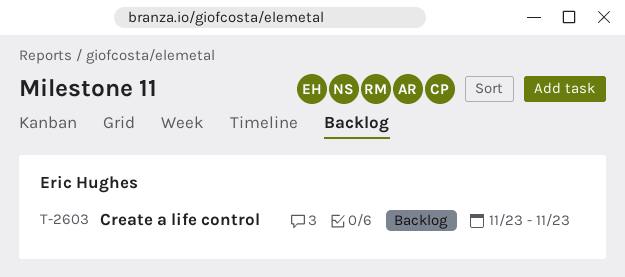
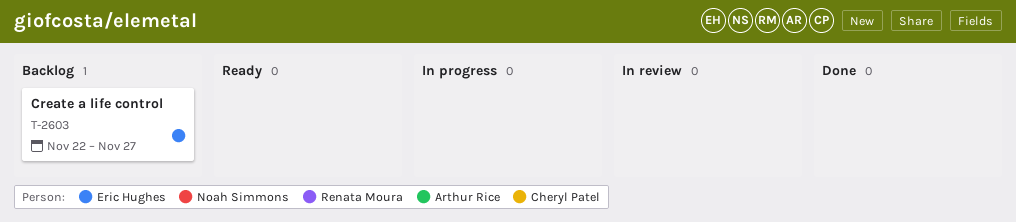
T-2603, start: Nov 23 -> Nov 22
T-2603, due: Nov 23 -> Nov 27

